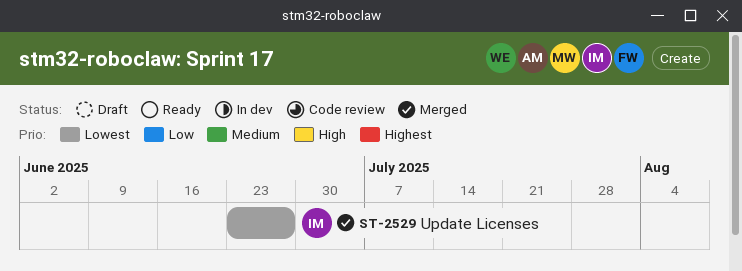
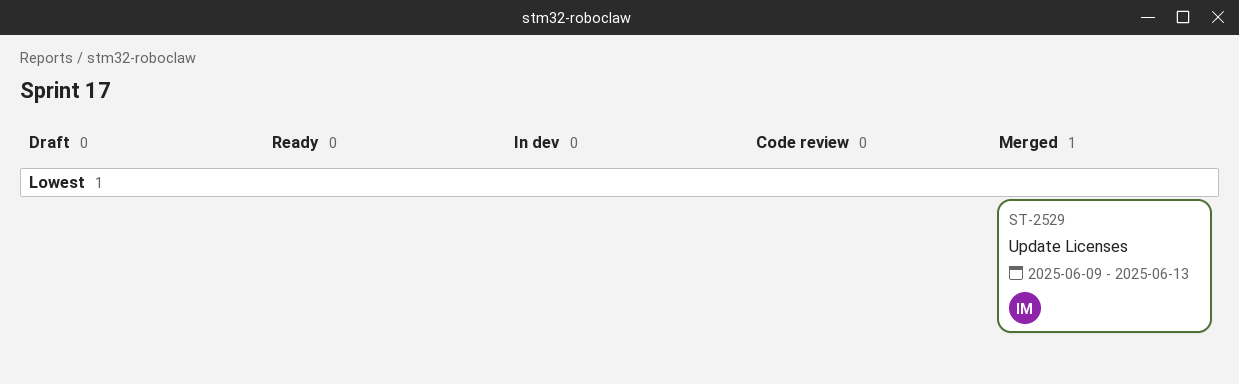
ST-2529, start: Jun 23 -> Jun 9
ST-2529, due: Jun 27 -> Jun 13

